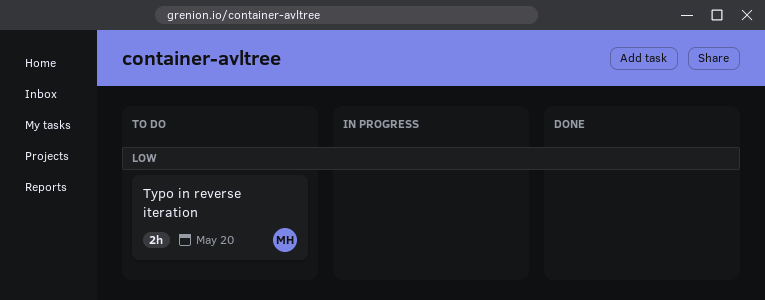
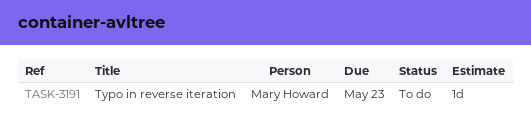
Typo in reverse iteration, estimate: 2h -> 1d
Typo in reverse iteration, due: May 20 -> May 23

